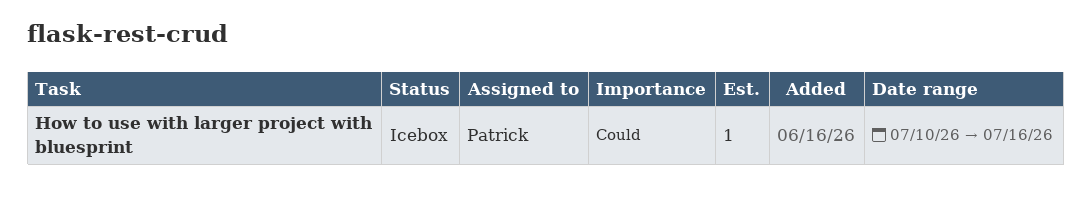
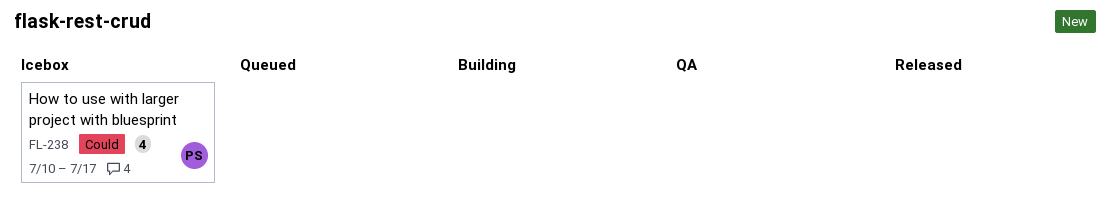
How to use with larger project with bluesprint, estimate: 1 -> 4
How to use with larger project with bluesprint, due: Jul 16 -> Jul 17

